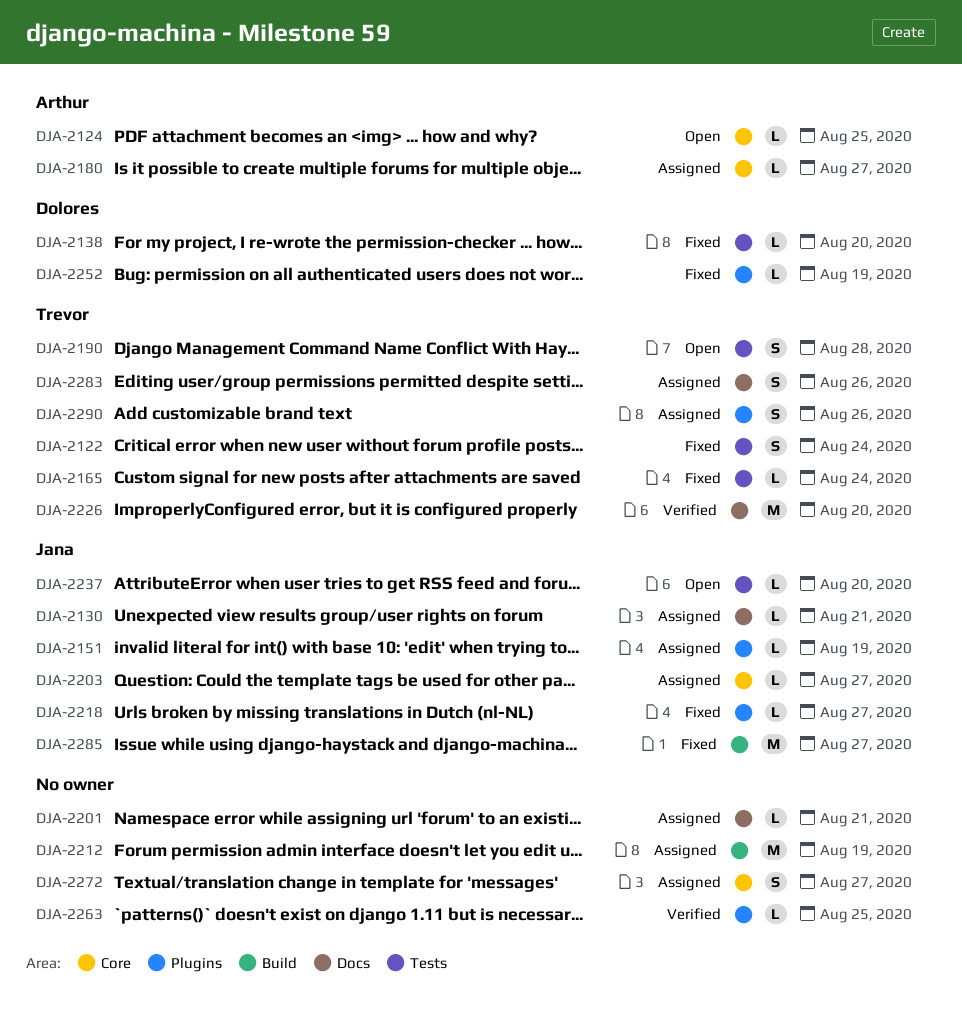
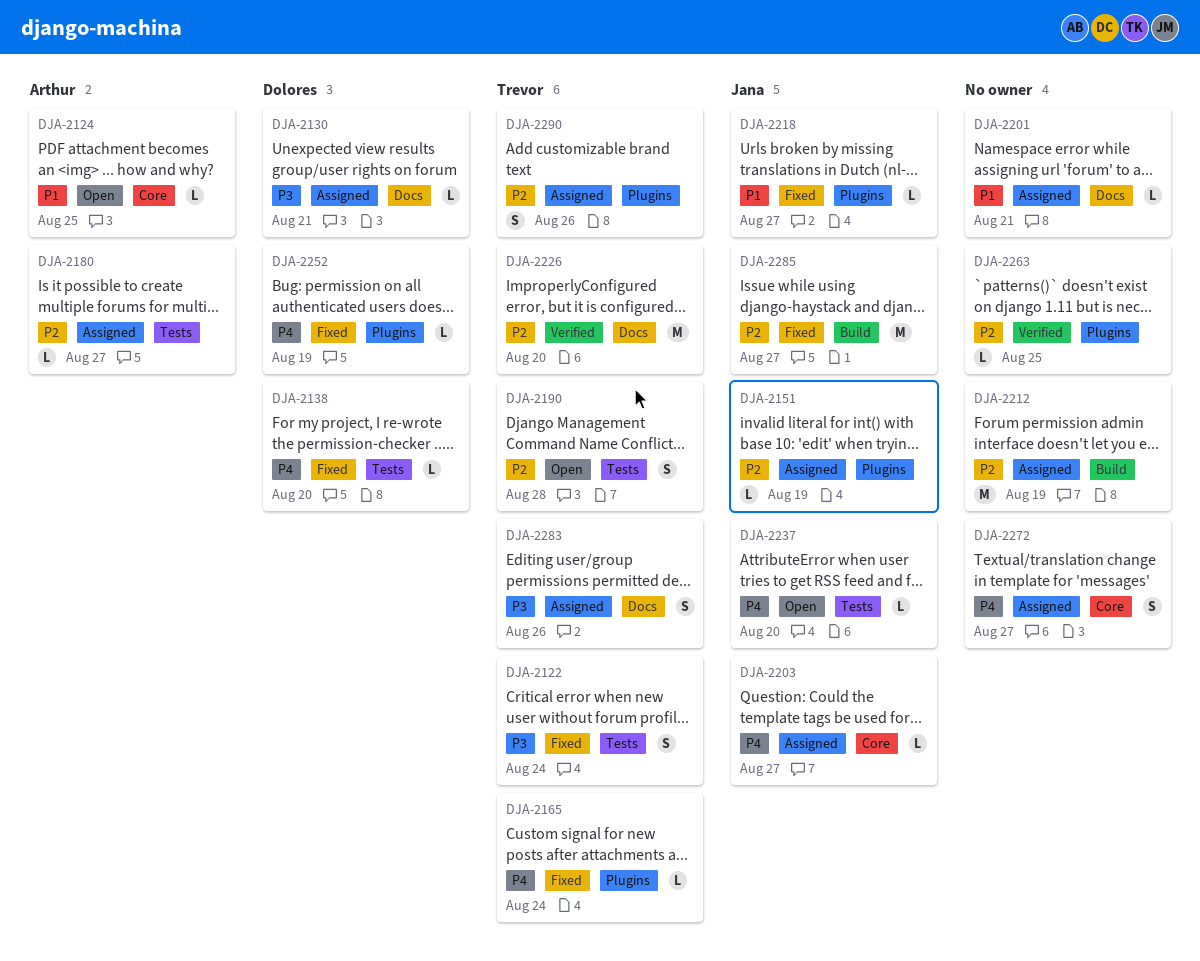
DJA-2130, owner: Jana -> Dolores
DJA-2165, label: Tests -> Plugins
DJA-2180, label: Core -> Tests

